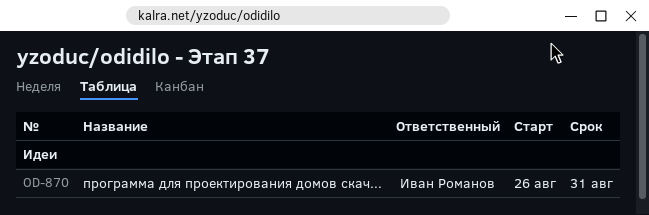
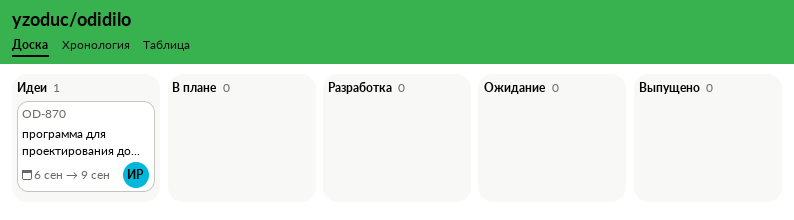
OD-870, start: Aug 26 -> Sep 6
OD-870, due: Aug 31 -> Sep 9

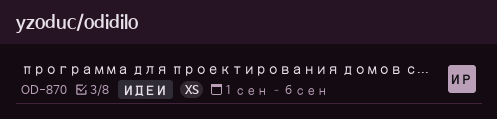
OD-870, start: Sep 6 -> Sep 1
OD-870, due: Sep 9 -> Sep 6

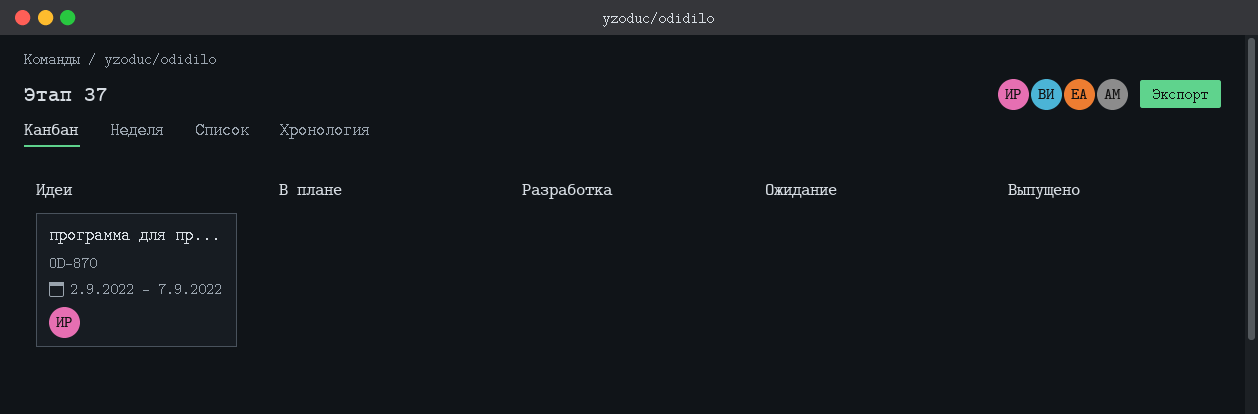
OD-870, start: Sep 1 -> Sep 2
OD-870, due: Sep 6 -> Sep 7

